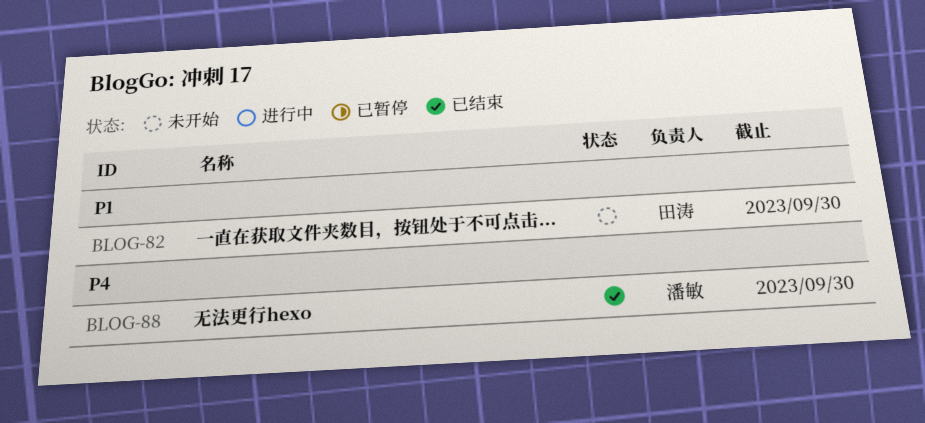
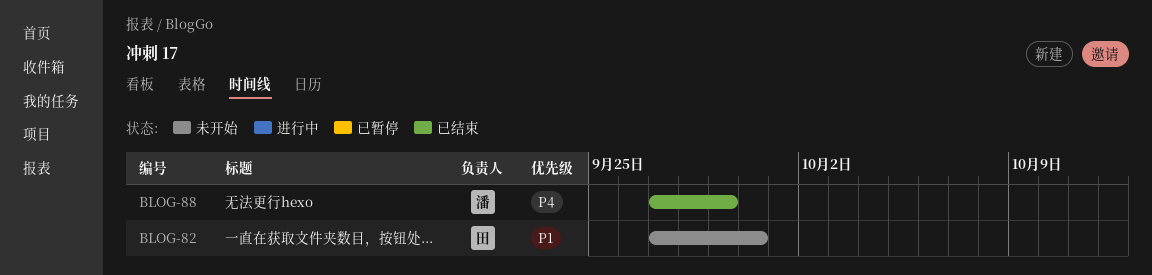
BLOG-88, due: Sep 30 -> Sep 29

